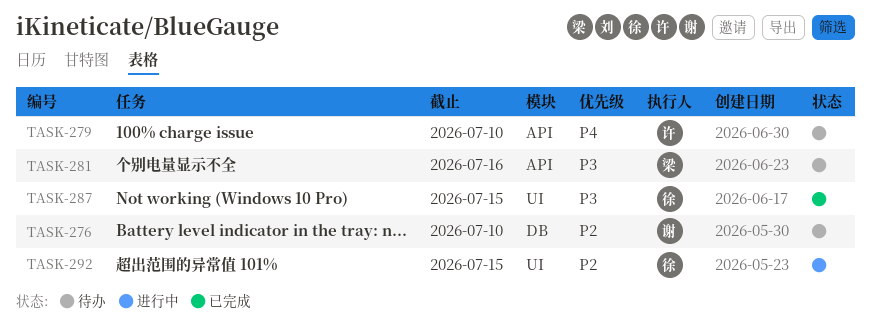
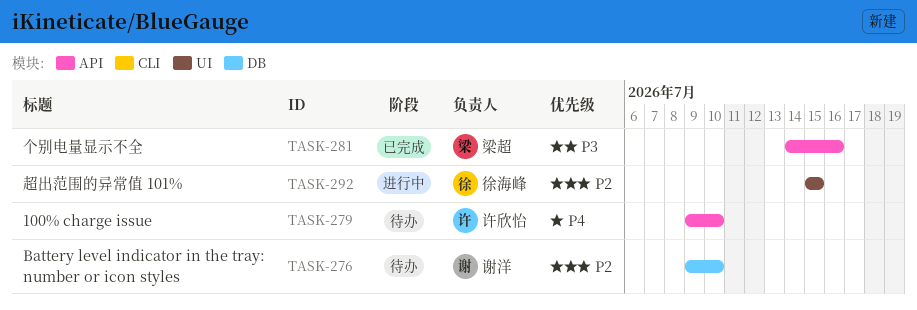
TASK-281, status: 待办 -> 已完成
TASK-287: present -> none

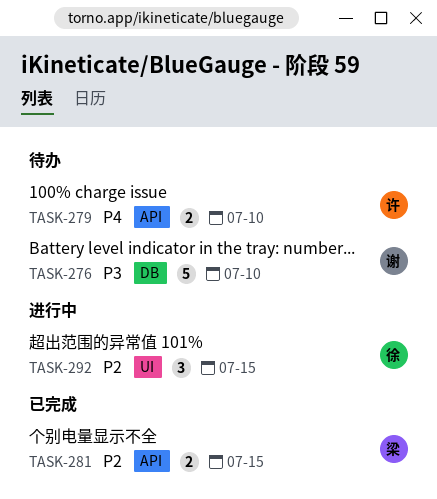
TASK-276, priority: P2 -> P3
TASK-281, priority: P3 -> P2
TASK-281, due: Jul 16 -> Jul 15

